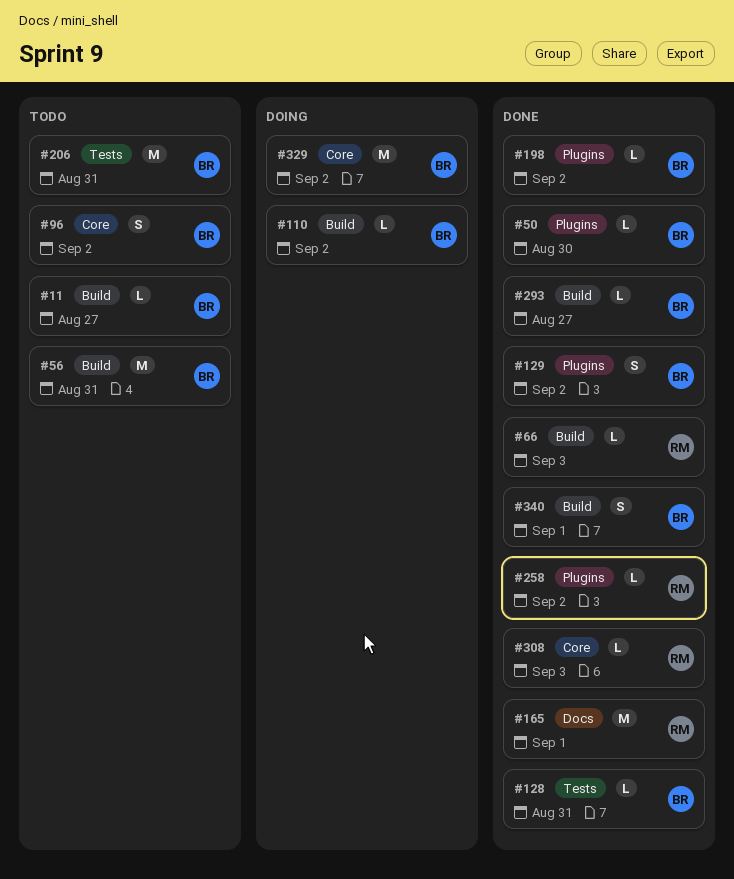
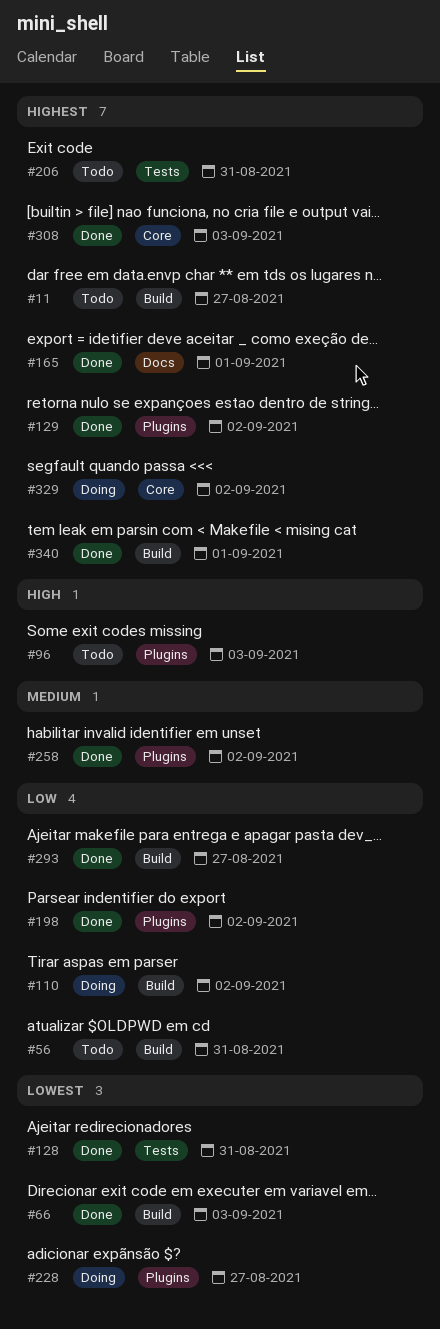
#50: present -> none
#96, label: Core -> Plugins
#96, due: Sep 2 -> Sep 3
#228: none -> present

